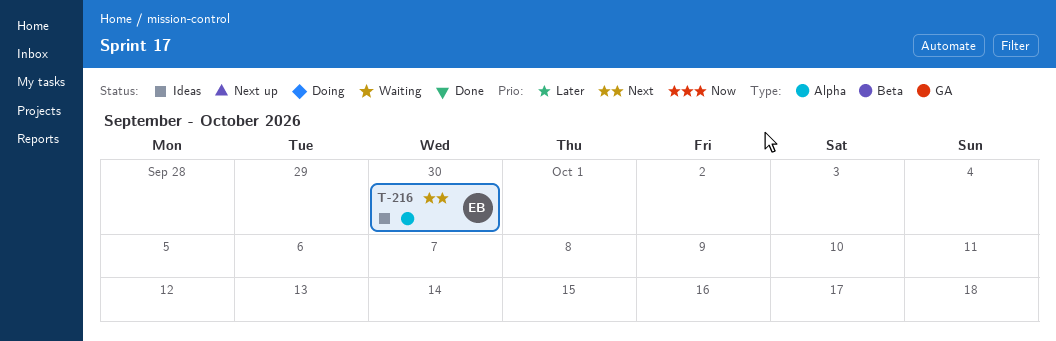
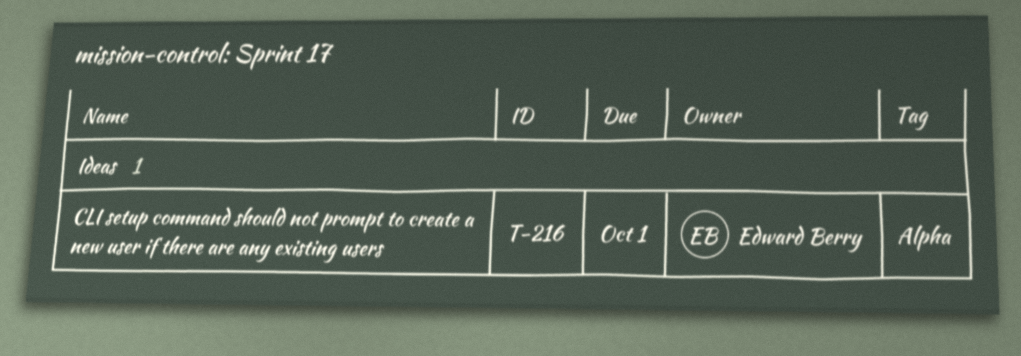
T-216, due: Sep 30 -> Oct 1

